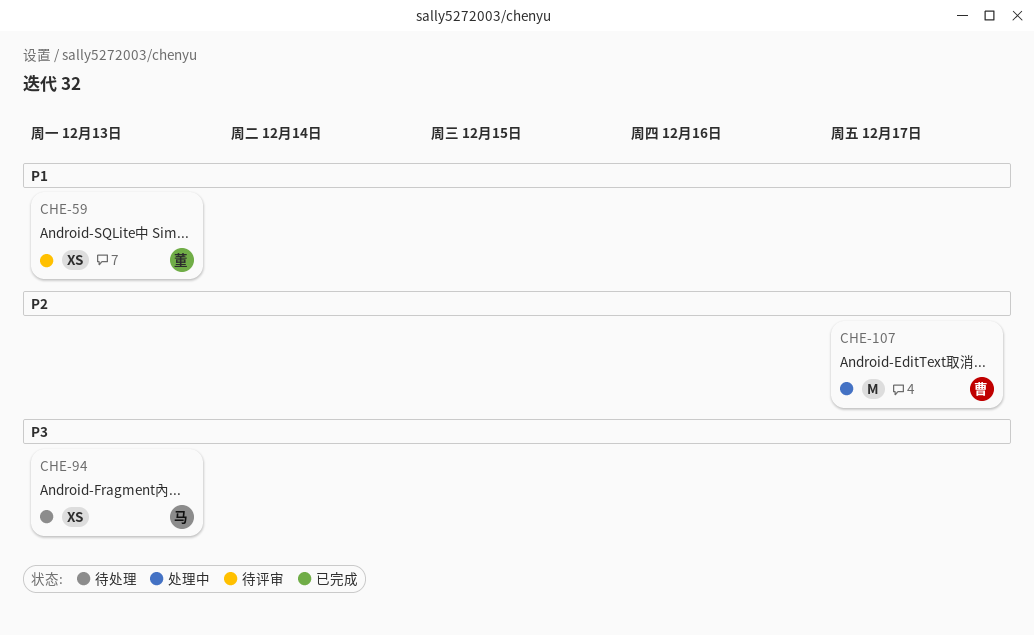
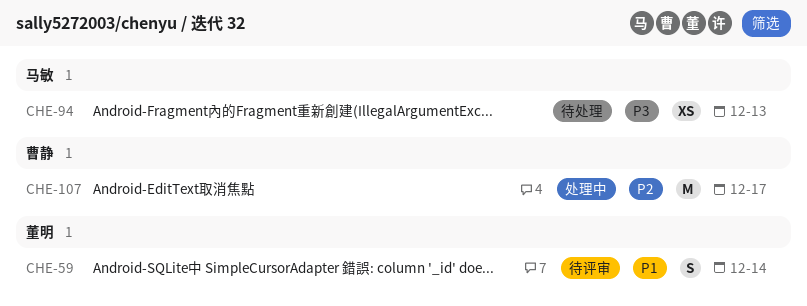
CHE-59, estimate: XS -> S
CHE-59, due: Dec 13 -> Dec 14

